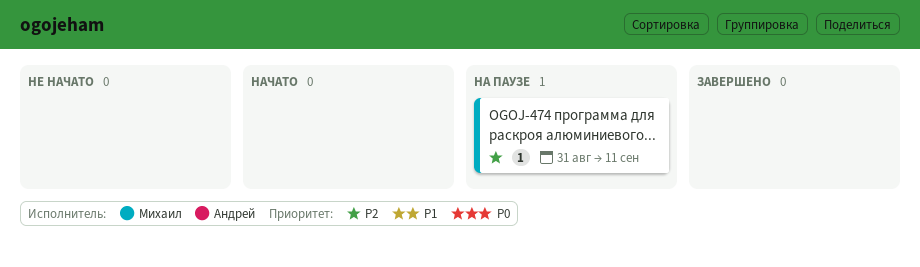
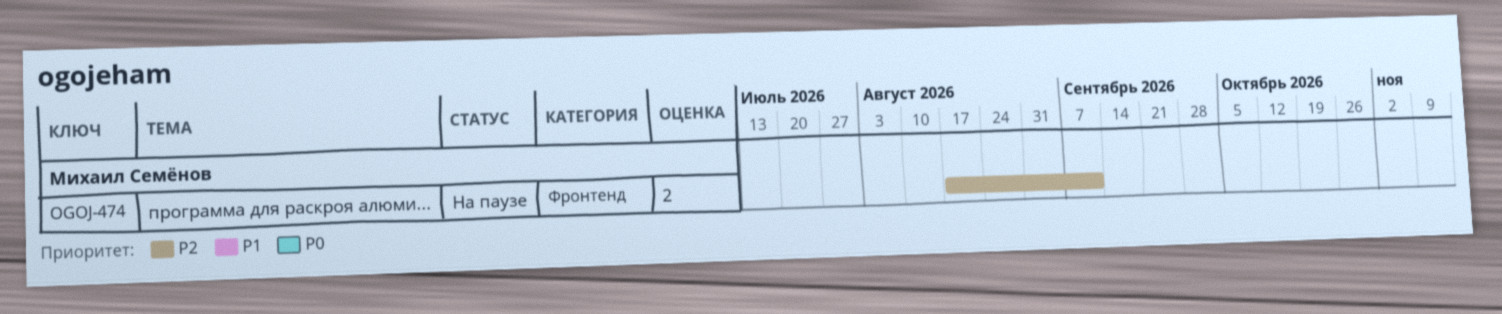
OGOJ-474, estimate: 1 -> 2
OGOJ-474, start: Aug 31 -> Aug 17

